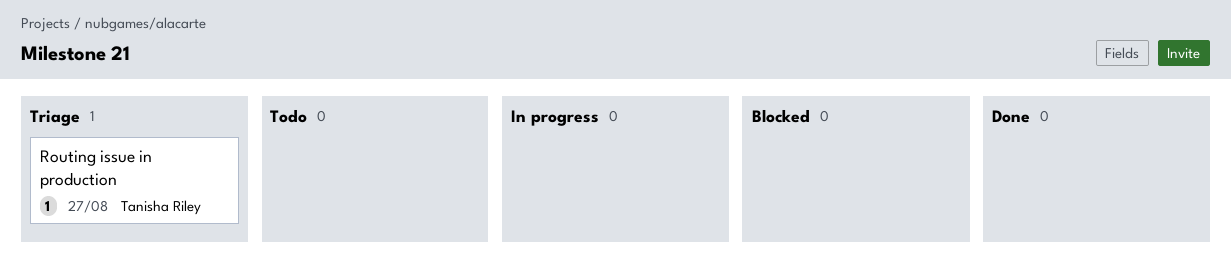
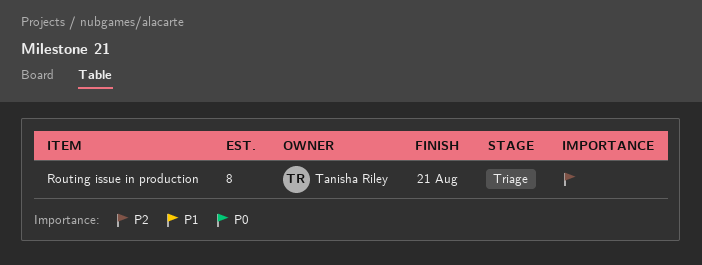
Routing issue in production, estimate: 1 -> 8
Routing issue in production, due: Aug 27 -> Aug 21

